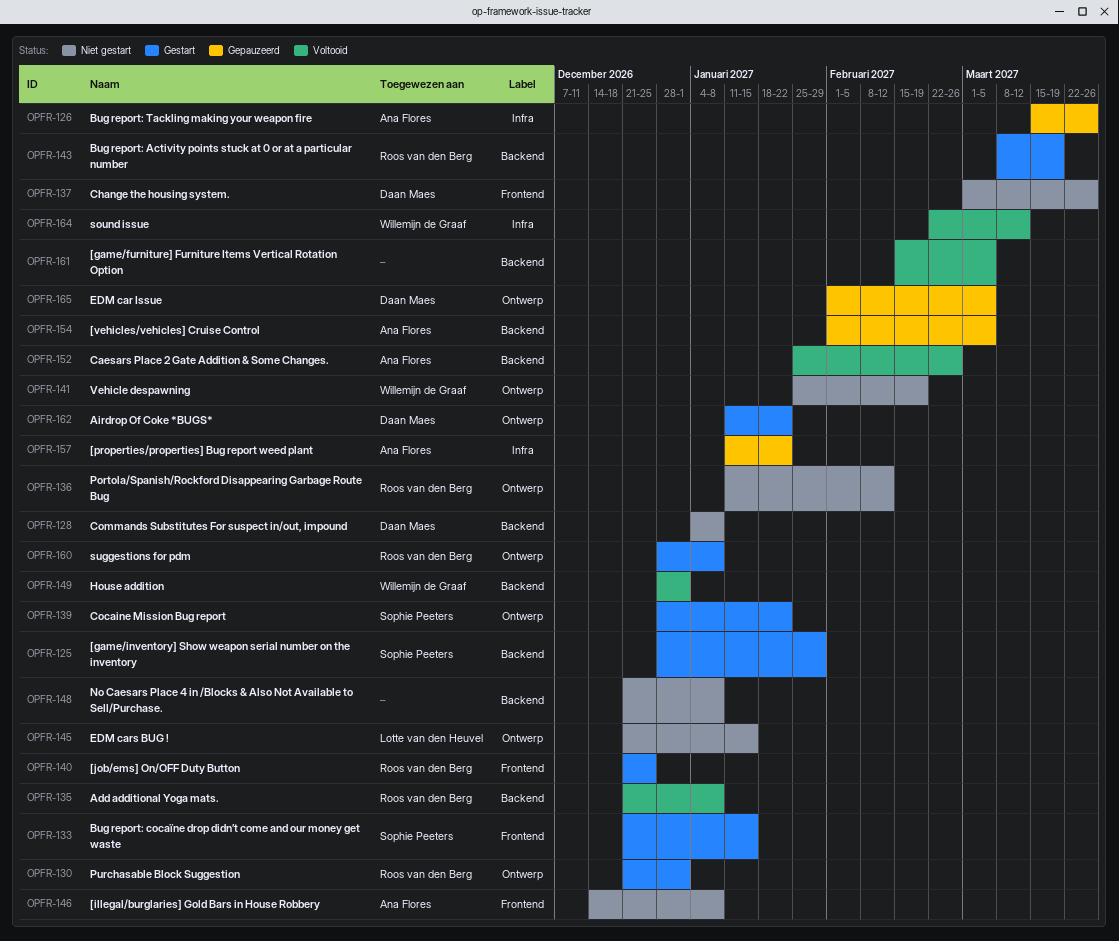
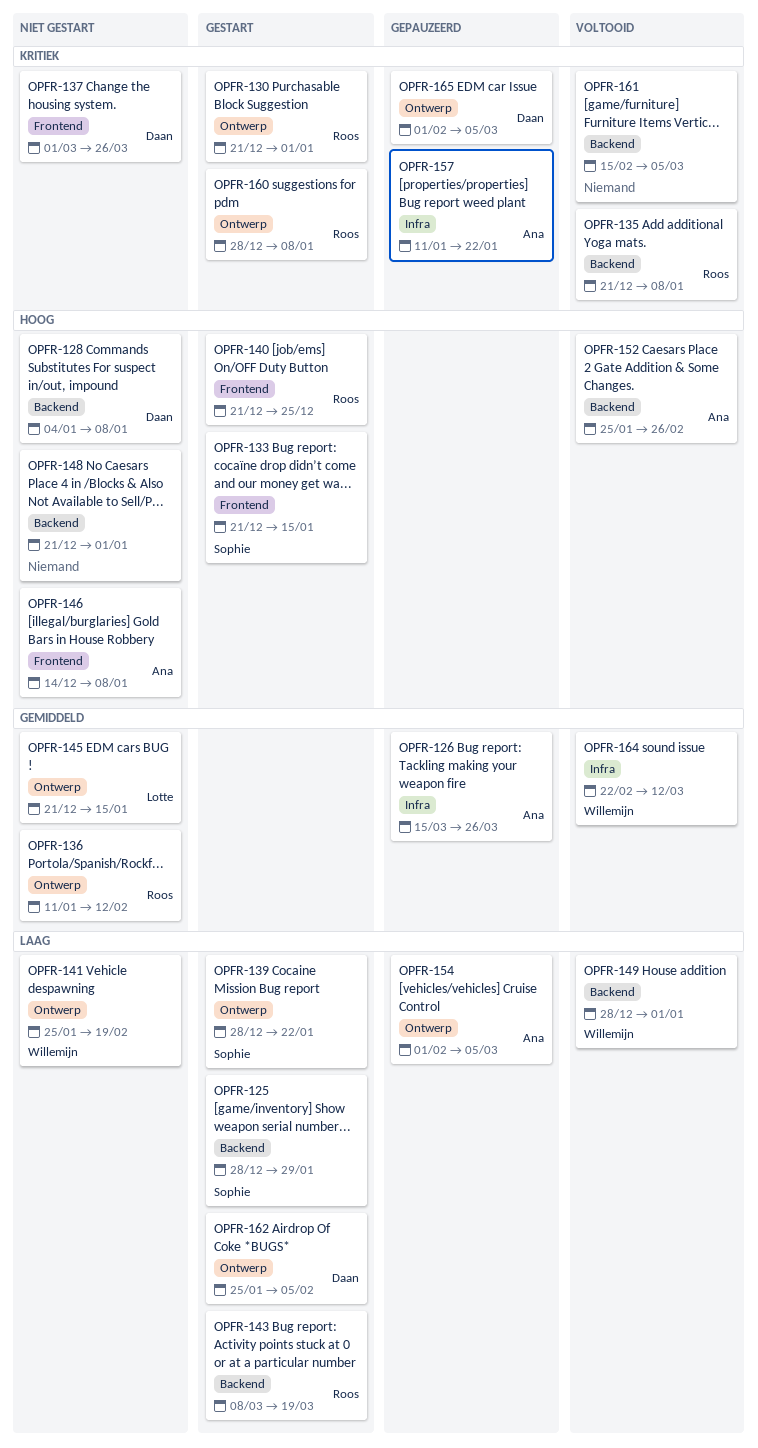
OPFR-148, due: Jan 8 -> Jan 1
OPFR-154, label: Backend -> Ontwerp
OPFR-162, start: Jan 11 -> Jan 25
OPFR-162, due: Jan 22 -> Feb 5

